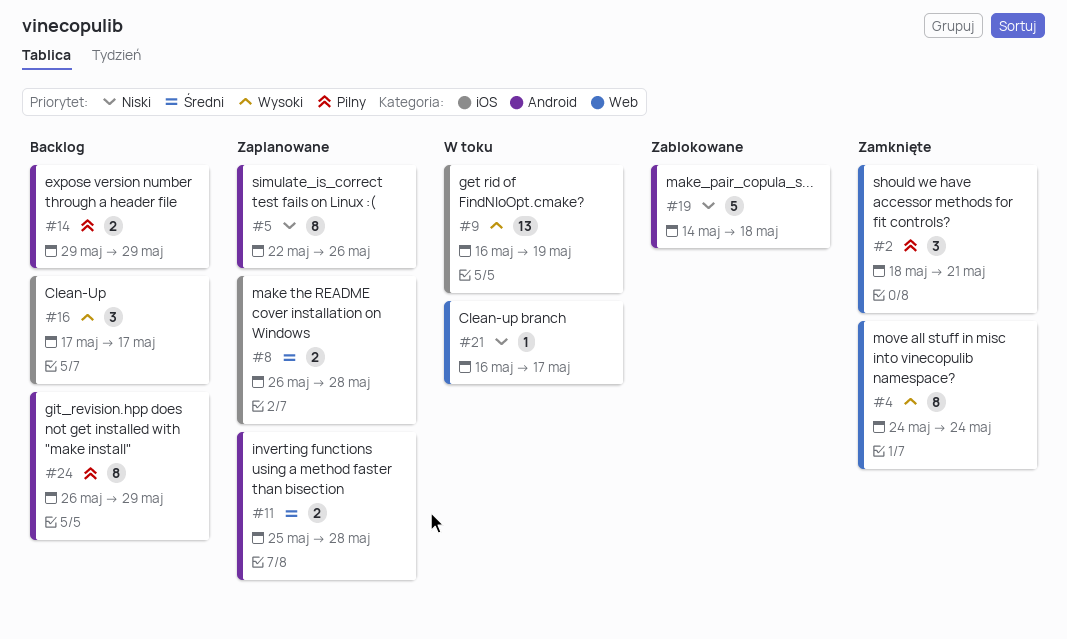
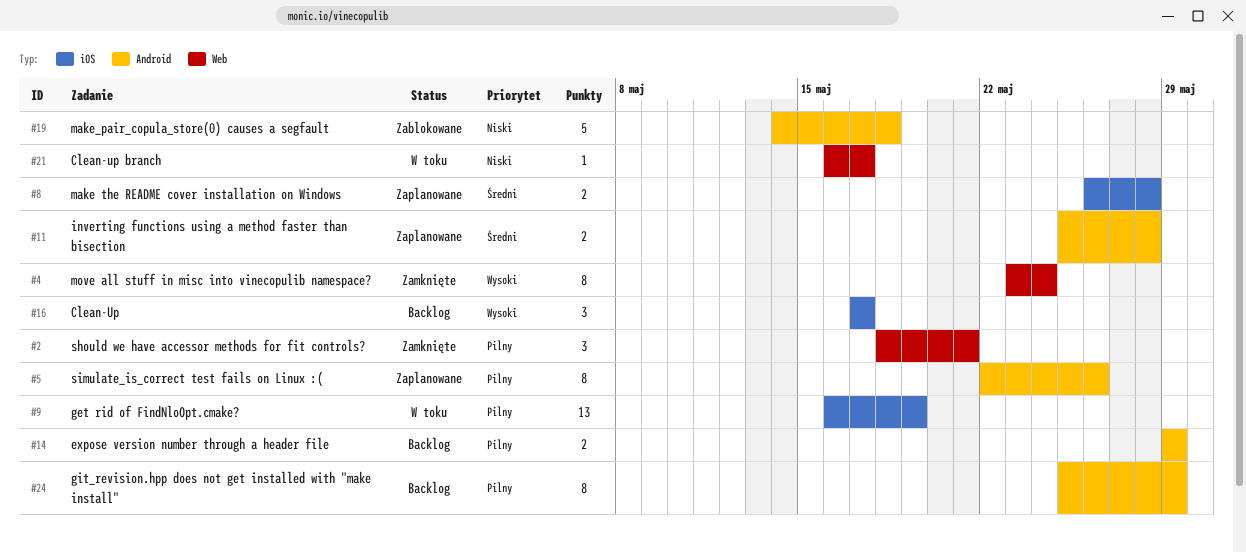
#4, start: May 24 -> May 23
#5, priority: Niski -> Pilny
#9, priority: Wysoki -> Pilny
#24, start: May 26 -> May 25

